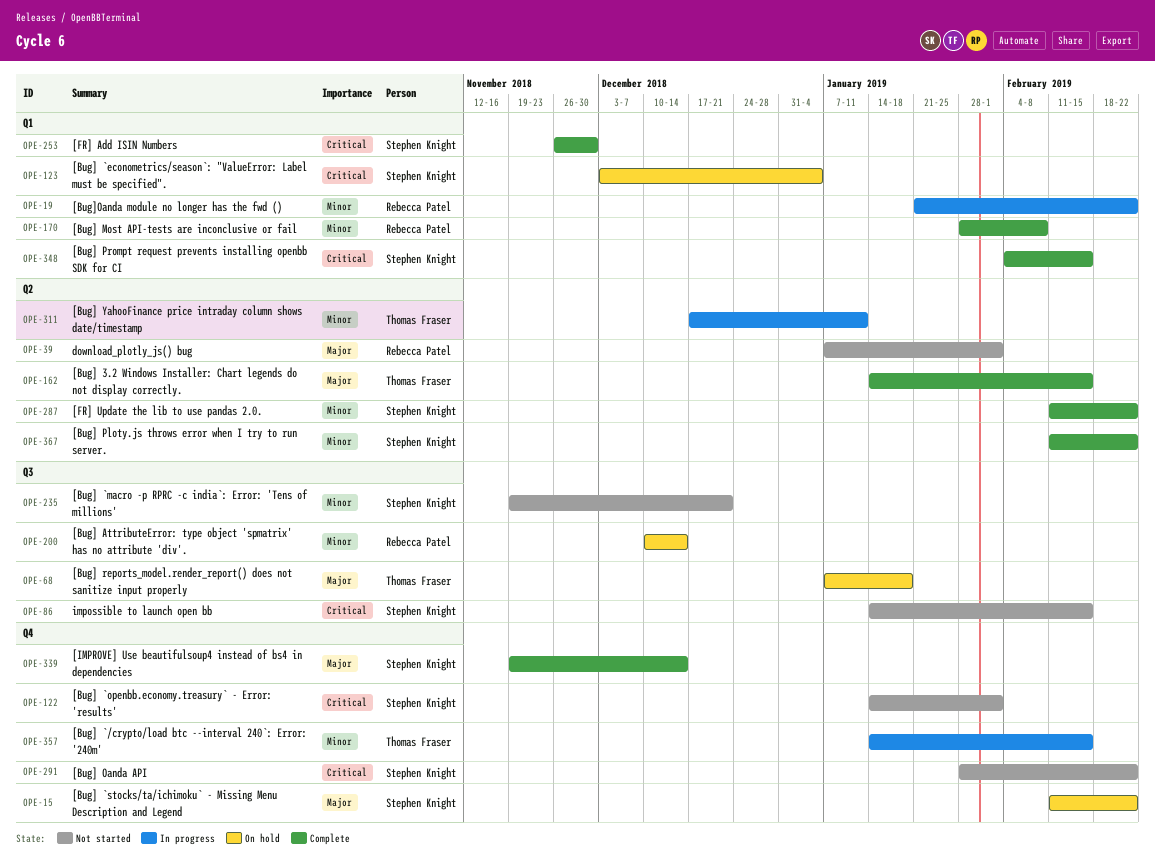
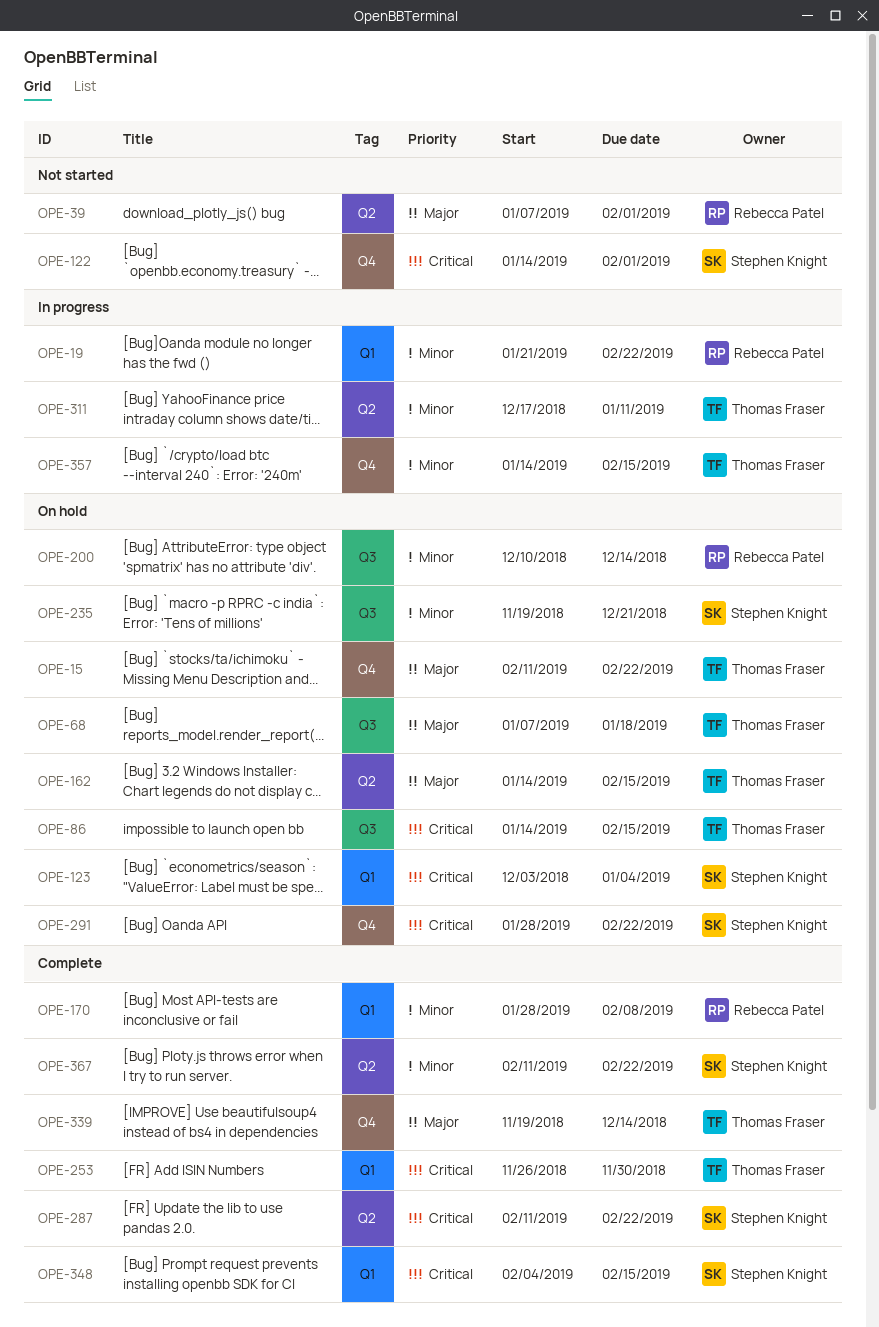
OPE-15, owner: Stephen Knight -> Thomas Fraser
OPE-86, status: Not started -> On hold
OPE-86, owner: Stephen Knight -> Thomas Fraser
OPE-162, status: Complete -> On hold
OPE-235, status: Not started -> On hold
OPE-253, owner: Stephen Knight -> Thomas Fraser
OPE-287, priority: Minor -> Critical
OPE-291, status: Not started -> On hold
OPE-339, owner: Stephen Knight -> Thomas Fraser

